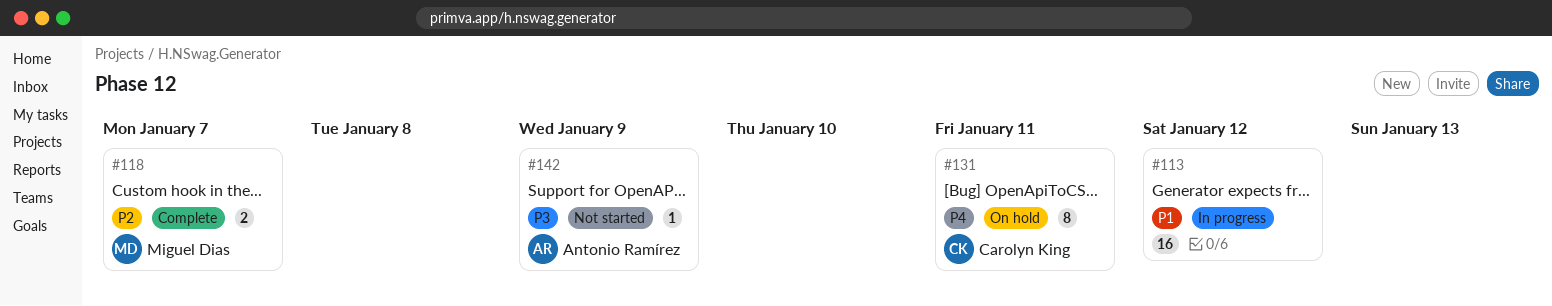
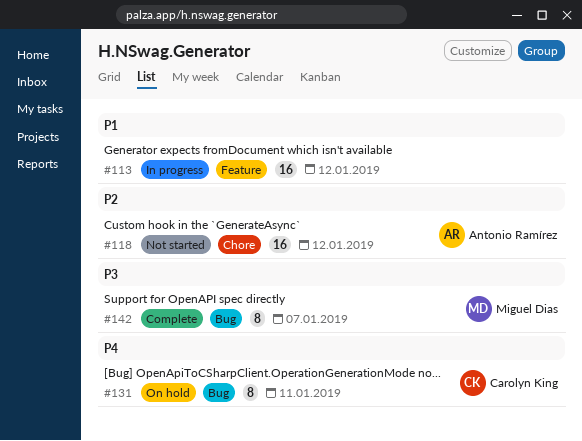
#118, status: Complete -> Not started
#118, owner: Miguel Dias -> Antonio Ramírez
#118, estimate: 2 -> 16
#118, due: Jan 7 -> Jan 12
#142, status: Not started -> Complete
#142, owner: Antonio Ramírez -> Miguel Dias
#142, estimate: 1 -> 8
#142, due: Jan 9 -> Jan 7

